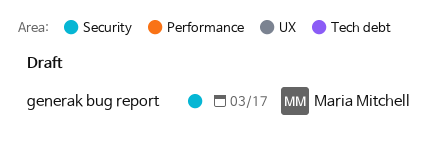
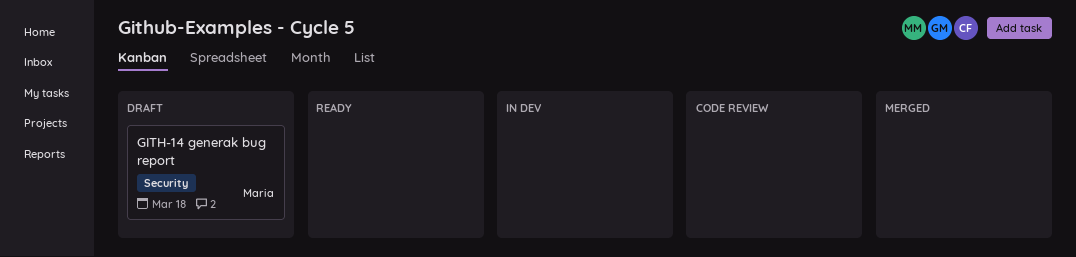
generak bug report, due: Mar 17 -> Mar 18

